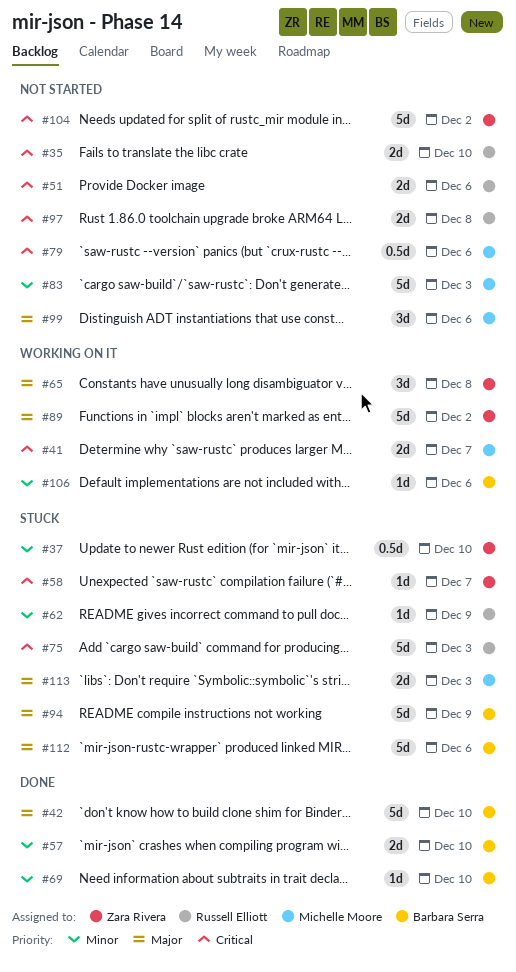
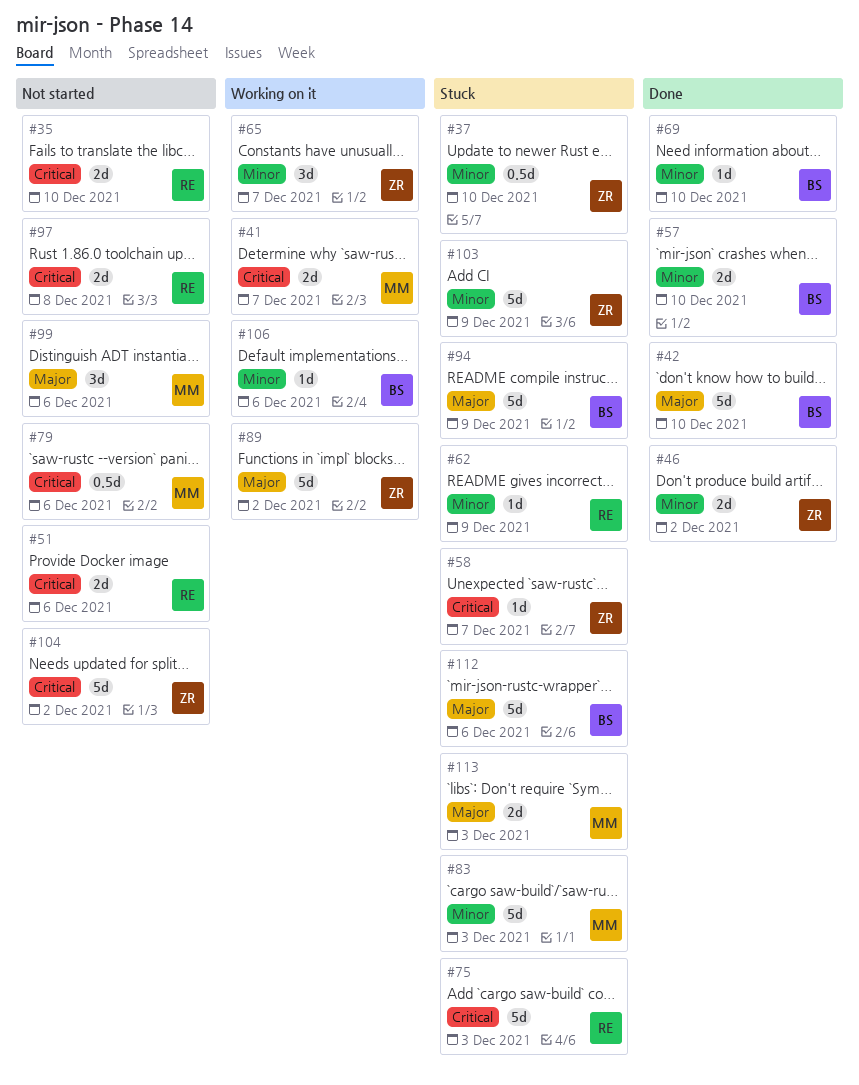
#46: none -> present
#65, priority: Major -> Minor
#65, due: Dec 8 -> Dec 7
#83, status: Not started -> Stuck
#103: none -> present

